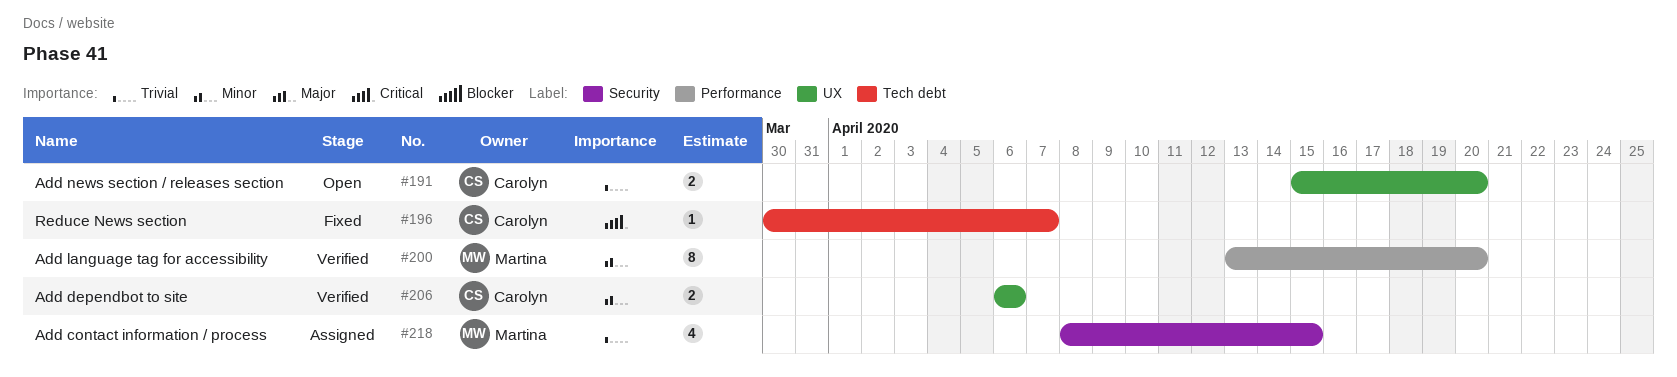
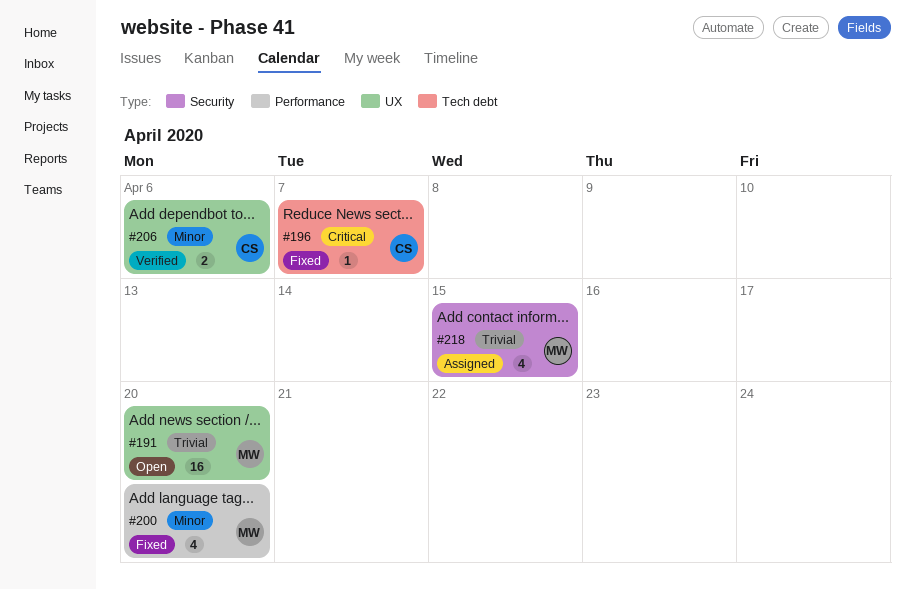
#191, owner: Carolyn -> Martina
#191, estimate: 2 -> 16
#200, status: Verified -> Fixed
#200, estimate: 8 -> 4

